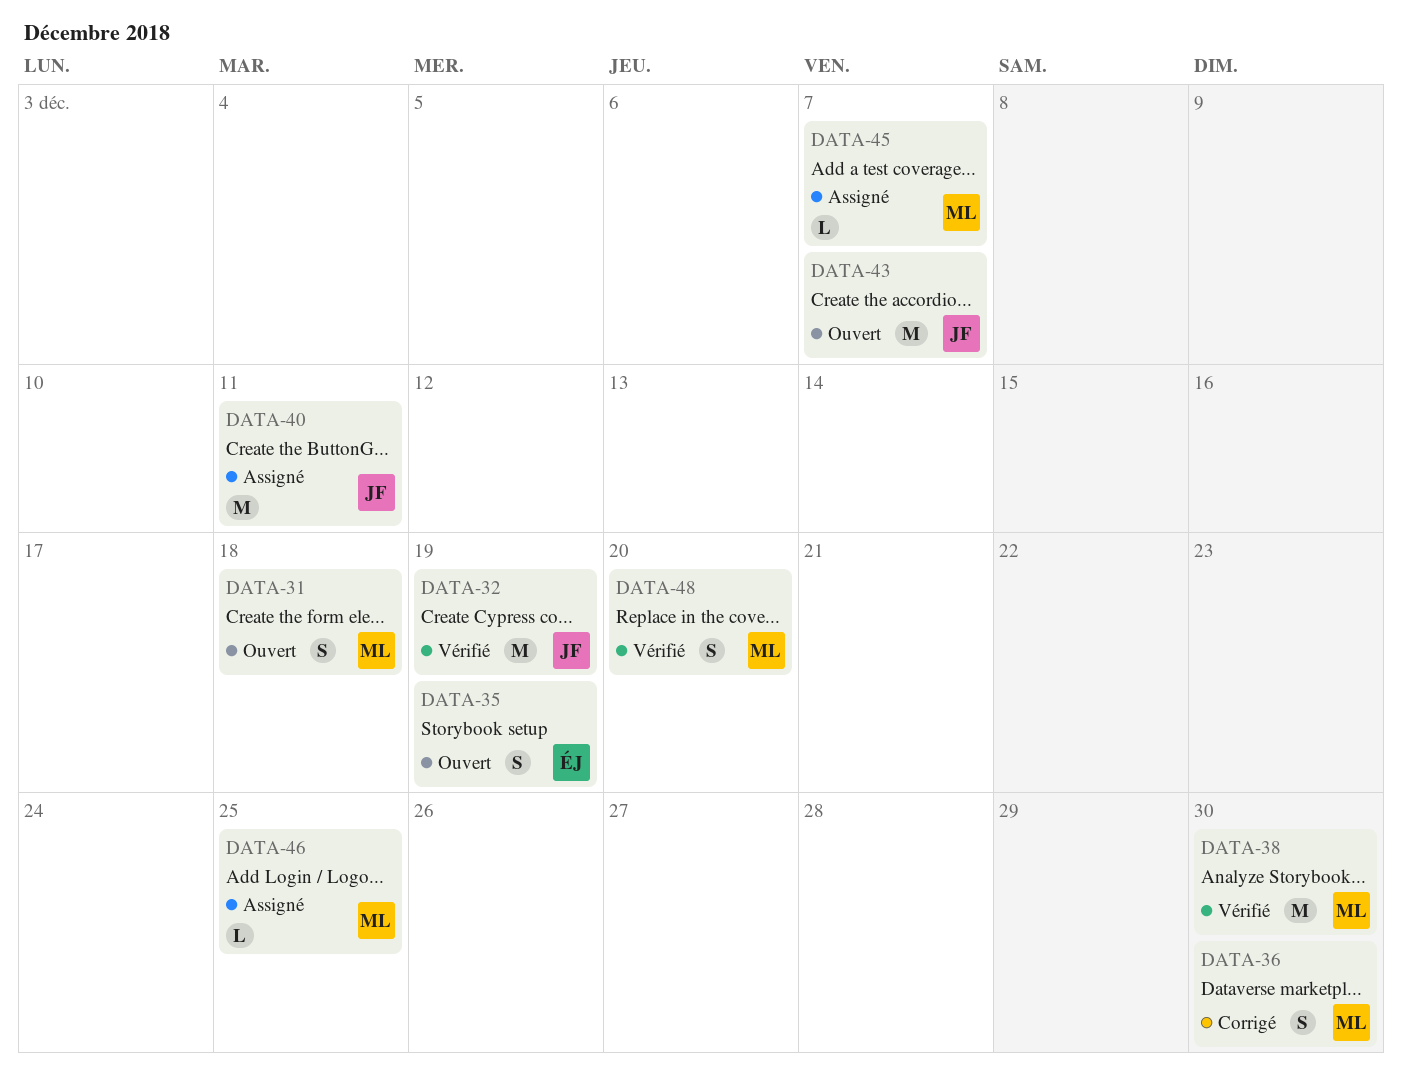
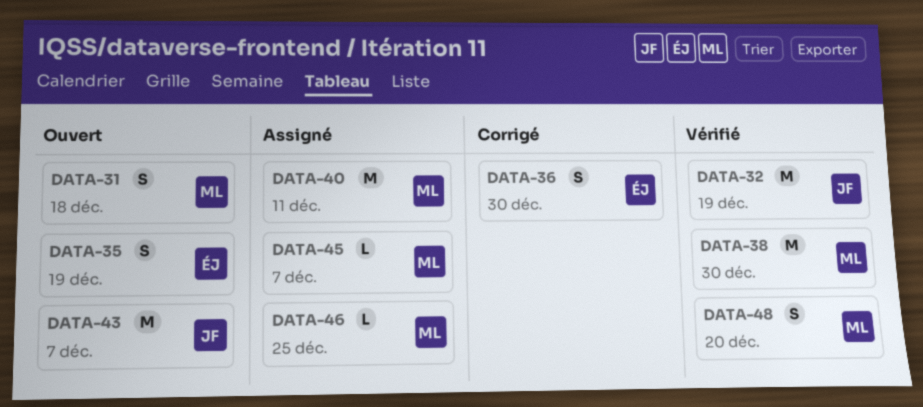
DATA-36, owner: ML -> ÉJ
DATA-40, owner: JF -> ML

